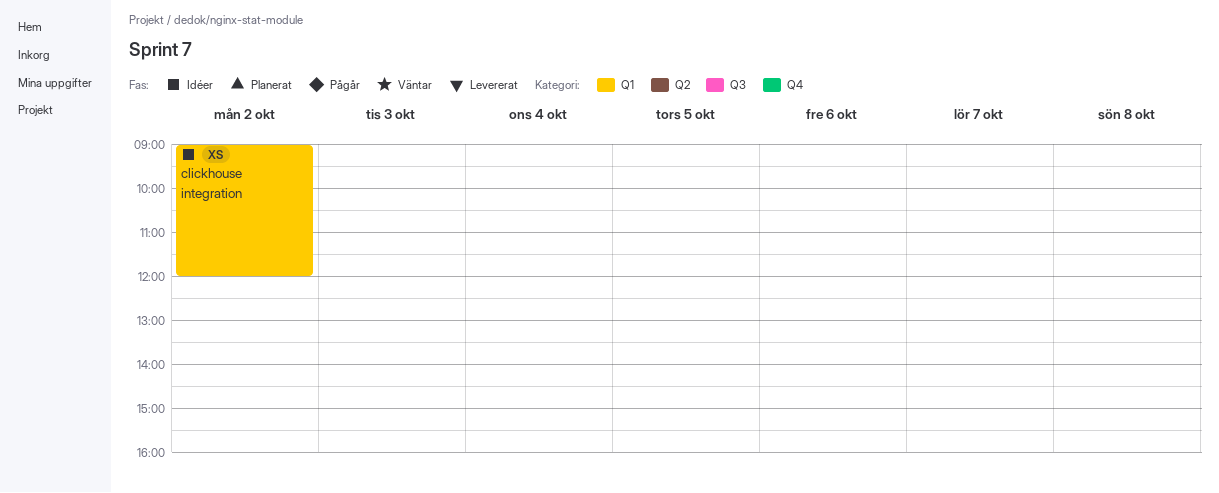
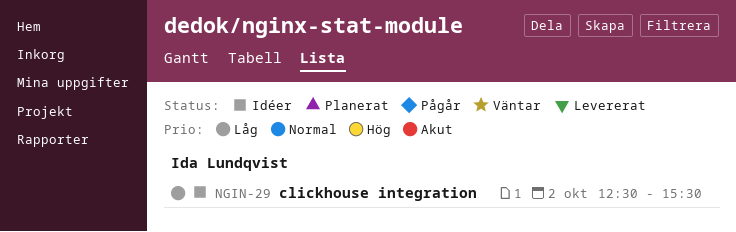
clickhouse integration, begins: 09:00 -> 12:30
clickhouse integration, ends: 12:00 -> 15:30

